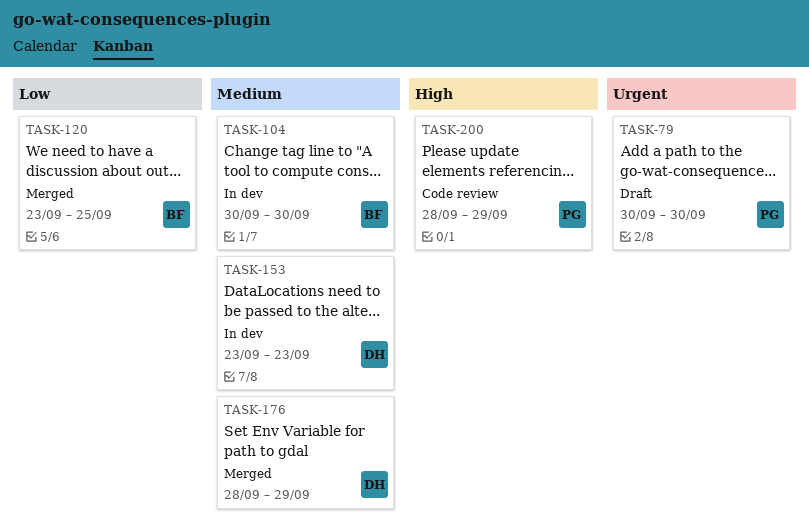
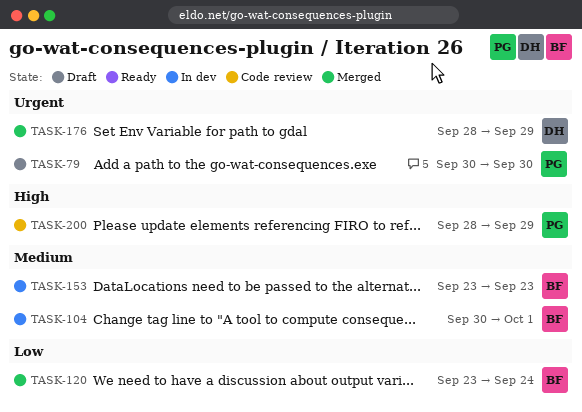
TASK-104, due: Sep 30 -> Oct 1
TASK-120, due: Sep 25 -> Sep 24
TASK-153, owner: DH -> BF
TASK-176, priority: Medium -> Urgent

